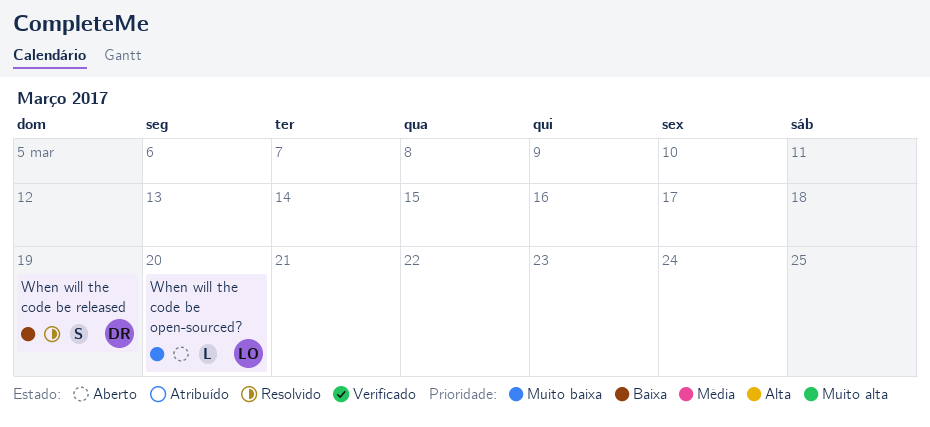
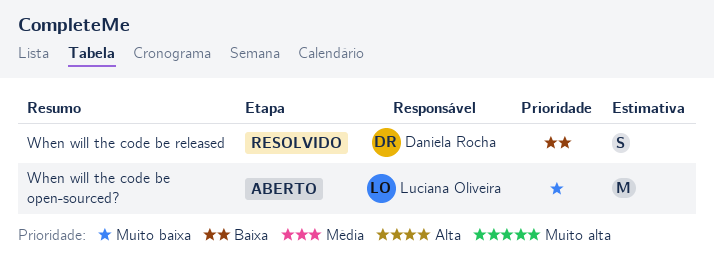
When will the code be open-sourced?, estimate: L -> M

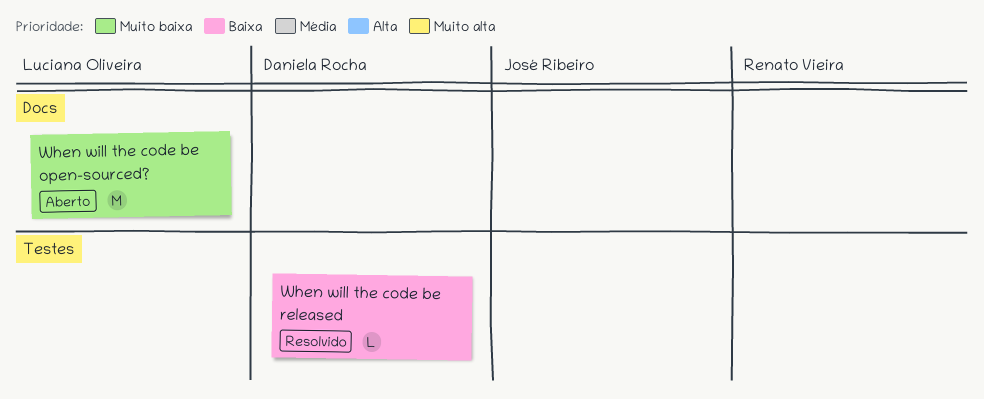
When will the code be released, estimate: S -> L

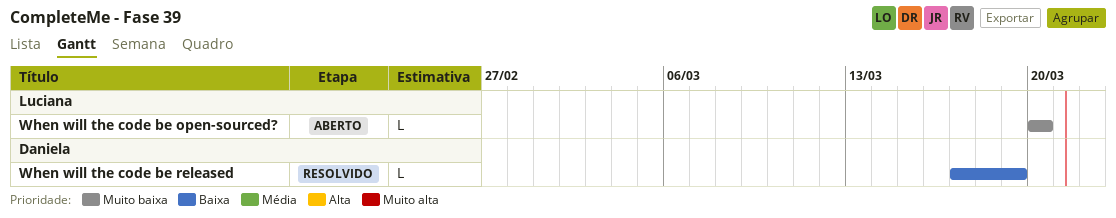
When will the code be open-sourced?, estimate: M -> L

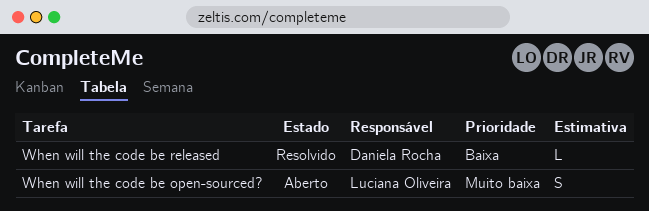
When will the code be open-sourced?, estimate: L -> S

